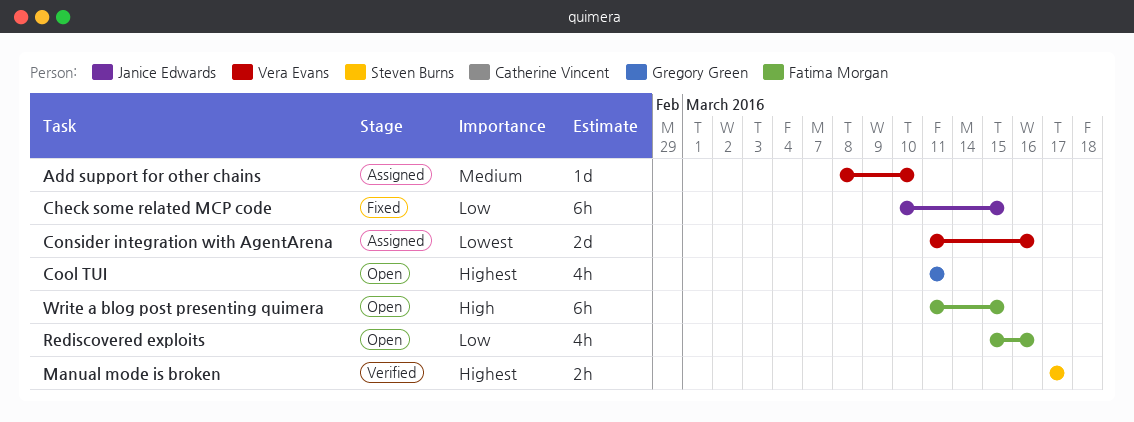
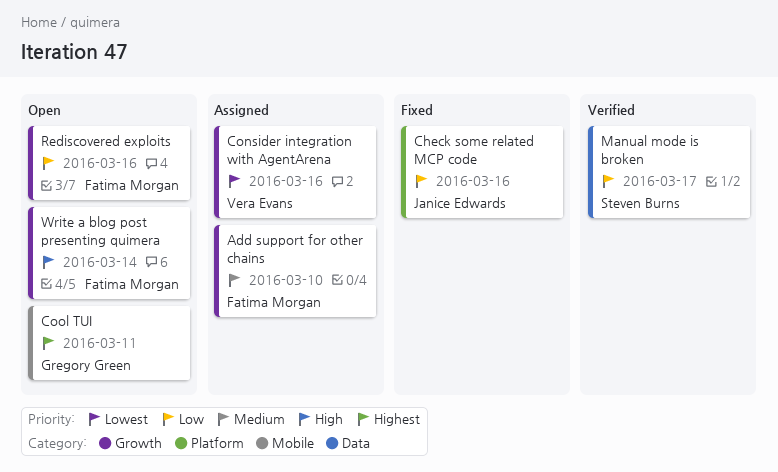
Add support for other chains, owner: Vera Evans -> Fatima Morgan
Check some related MCP code, due: Mar 15 -> Mar 16
Manual mode is broken, priority: Highest -> Low
Write a blog post presenting quimera, due: Mar 15 -> Mar 14

